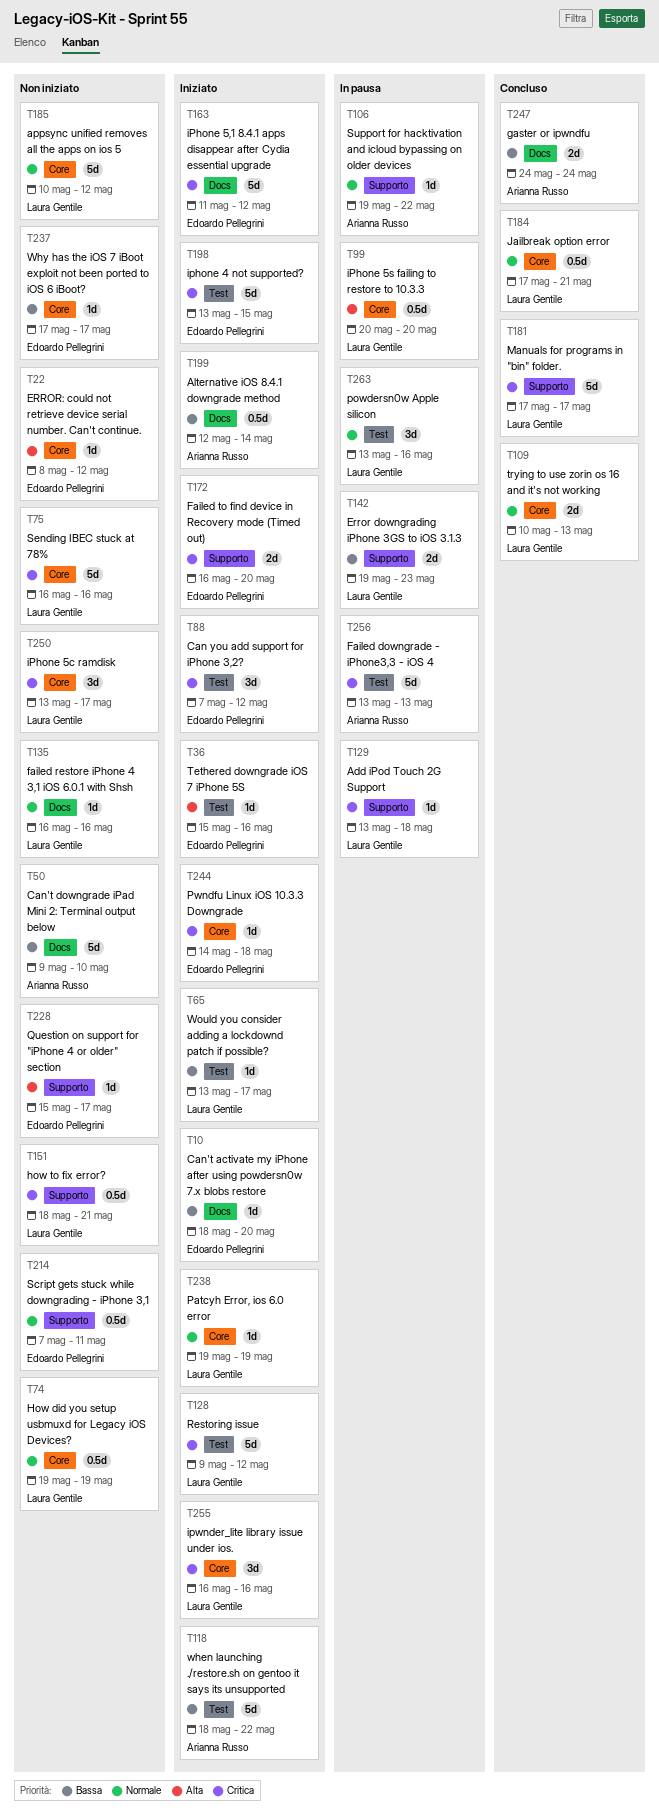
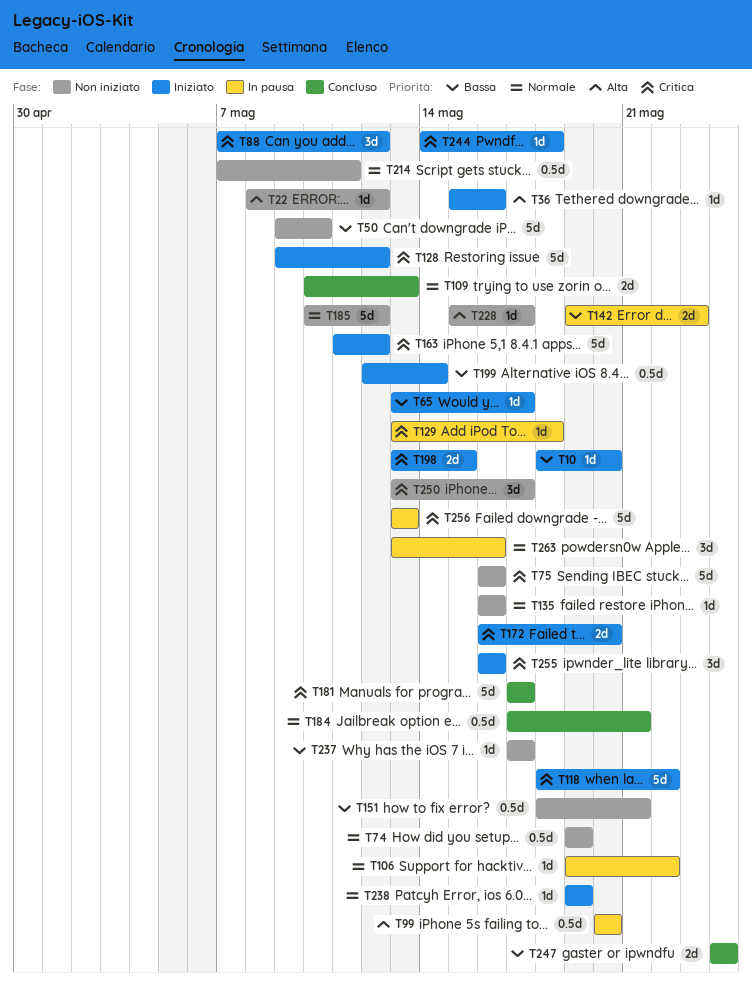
T118, priority: Bassa -> Critica
T151, priority: Critica -> Bassa
T198, estimate: 5d -> 2d

